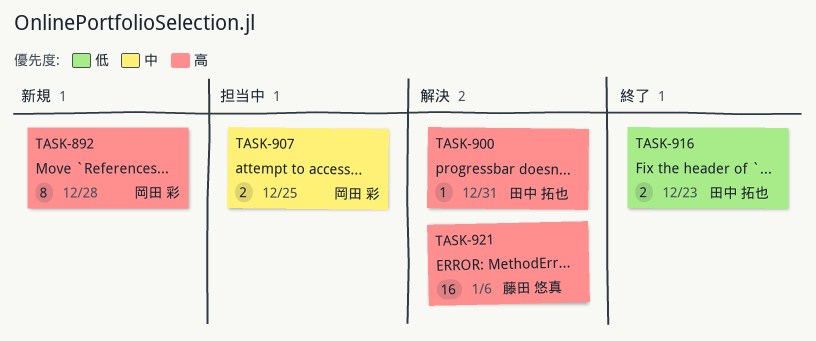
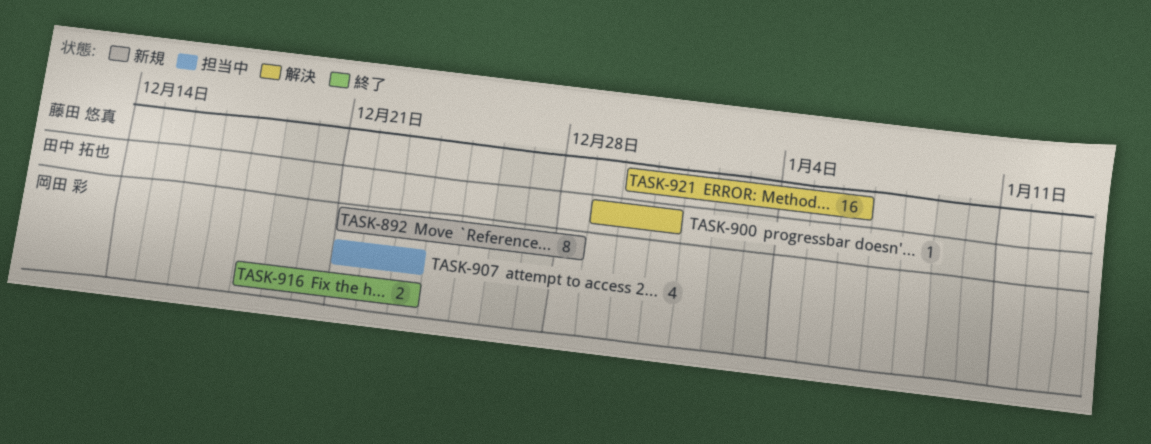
TASK-907, estimate: 2 -> 4
TASK-907, due: Dec 25 -> Dec 23
TASK-916, owner: 田中 拓也 -> 岡田 彩

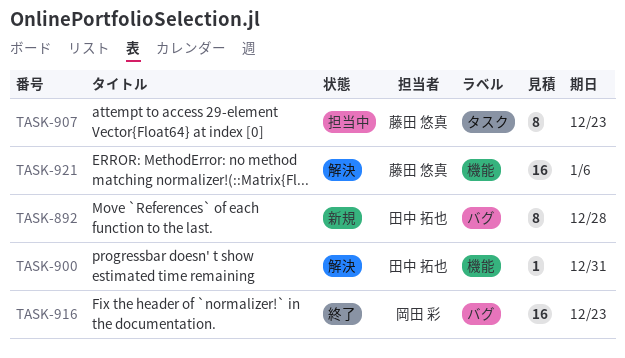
TASK-892, owner: 岡田 彩 -> 田中 拓也
TASK-907, owner: 岡田 彩 -> 藤田 悠真
TASK-907, estimate: 4 -> 8
TASK-916, estimate: 2 -> 16

